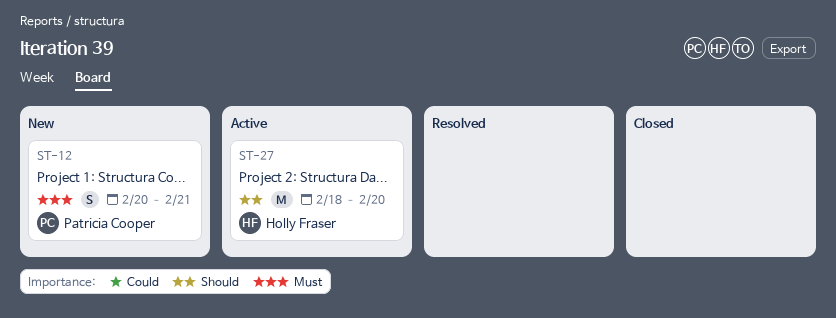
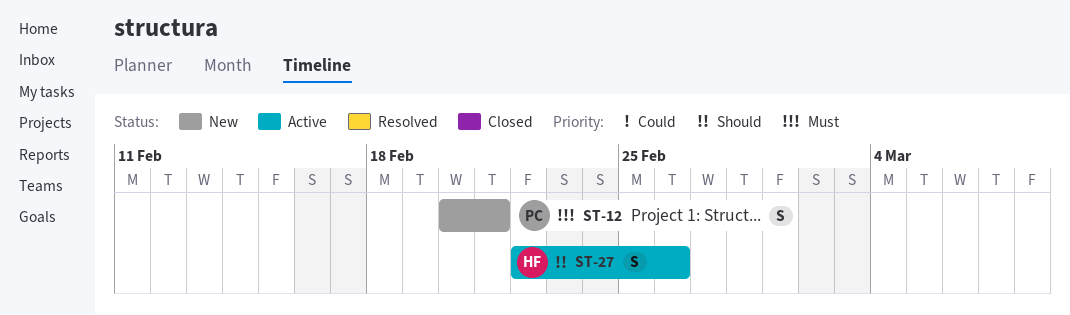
ST-27, estimate: M -> S
ST-27, start: Feb 18 -> Feb 22
ST-27, due: Feb 20 -> Feb 26

